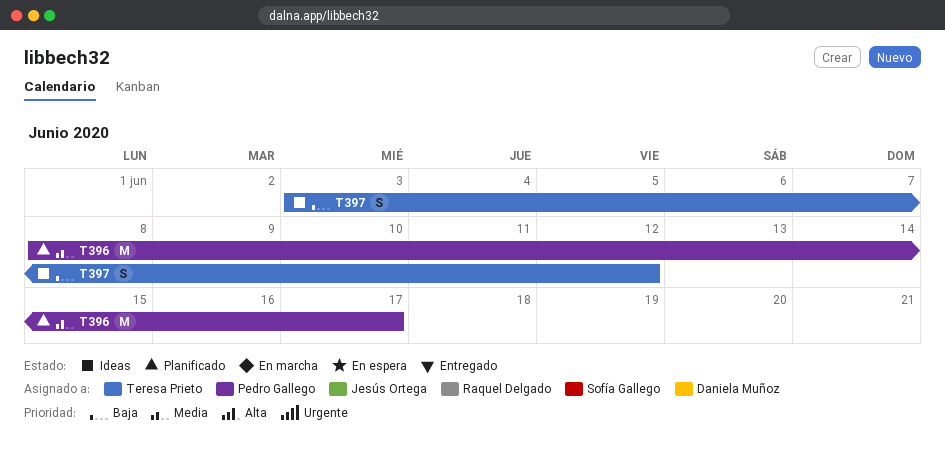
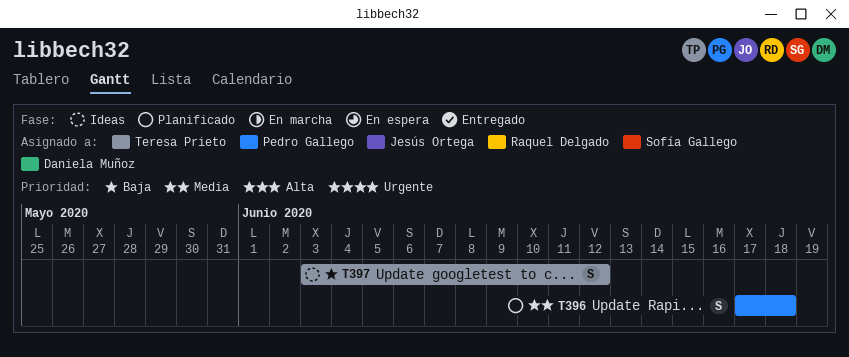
T396, estimate: M -> S
T396, start: Jun 8 -> Jun 17
T396, due: Jun 17 -> Jun 18

